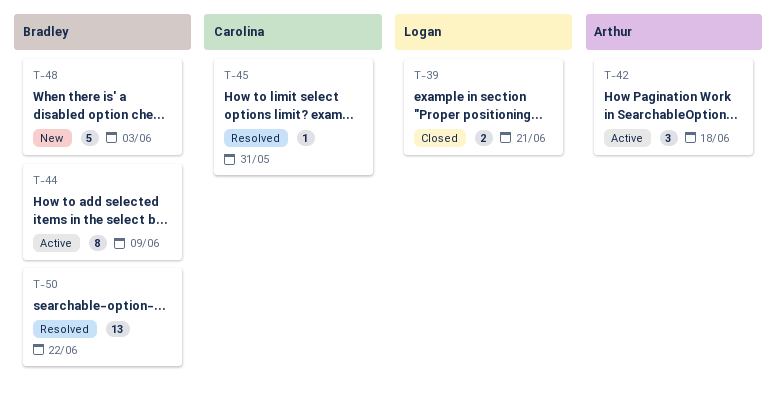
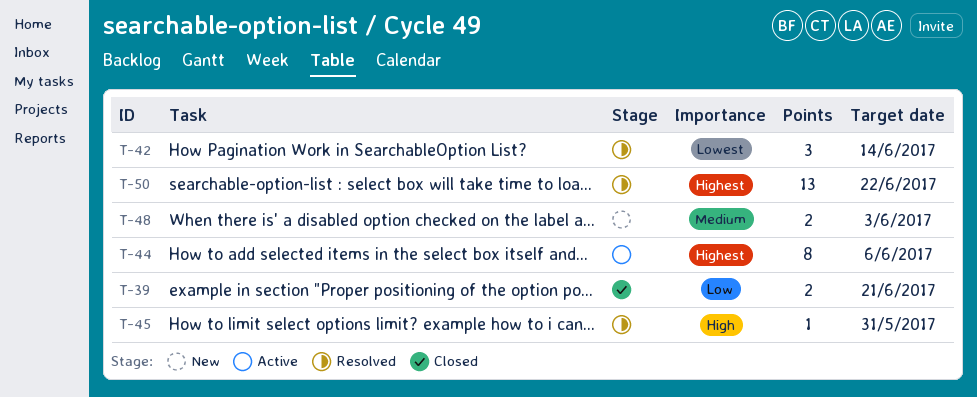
T-42, status: Active -> Resolved
T-42, due: Jun 18 -> Jun 14
T-44, due: Jun 9 -> Jun 6
T-48, estimate: 5 -> 2

